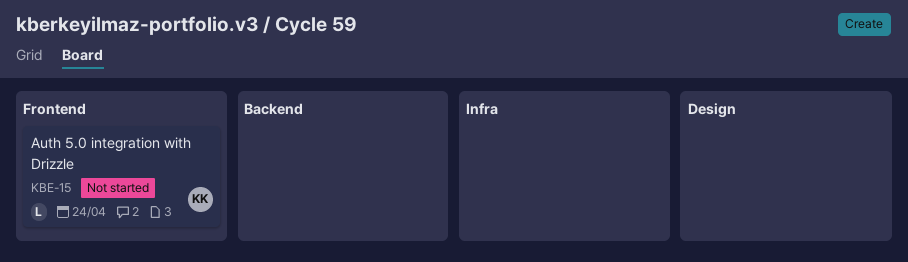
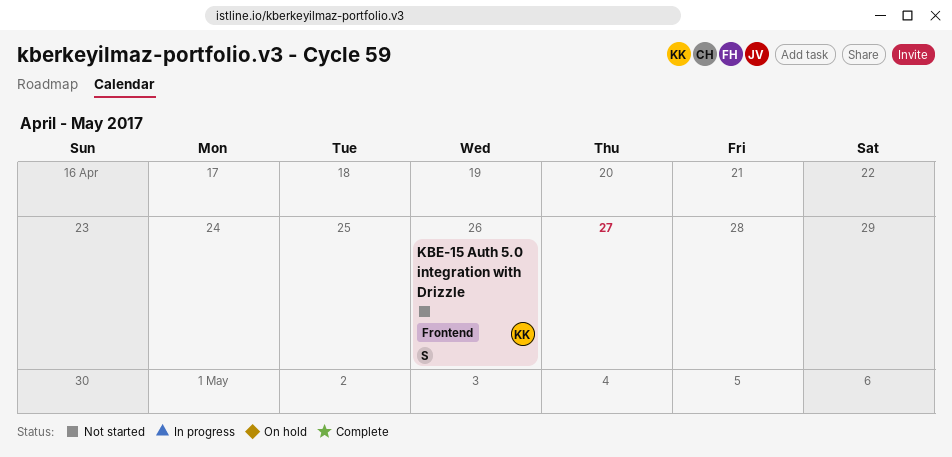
KBE-15, estimate: L -> S
KBE-15, due: Apr 24 -> Apr 26

